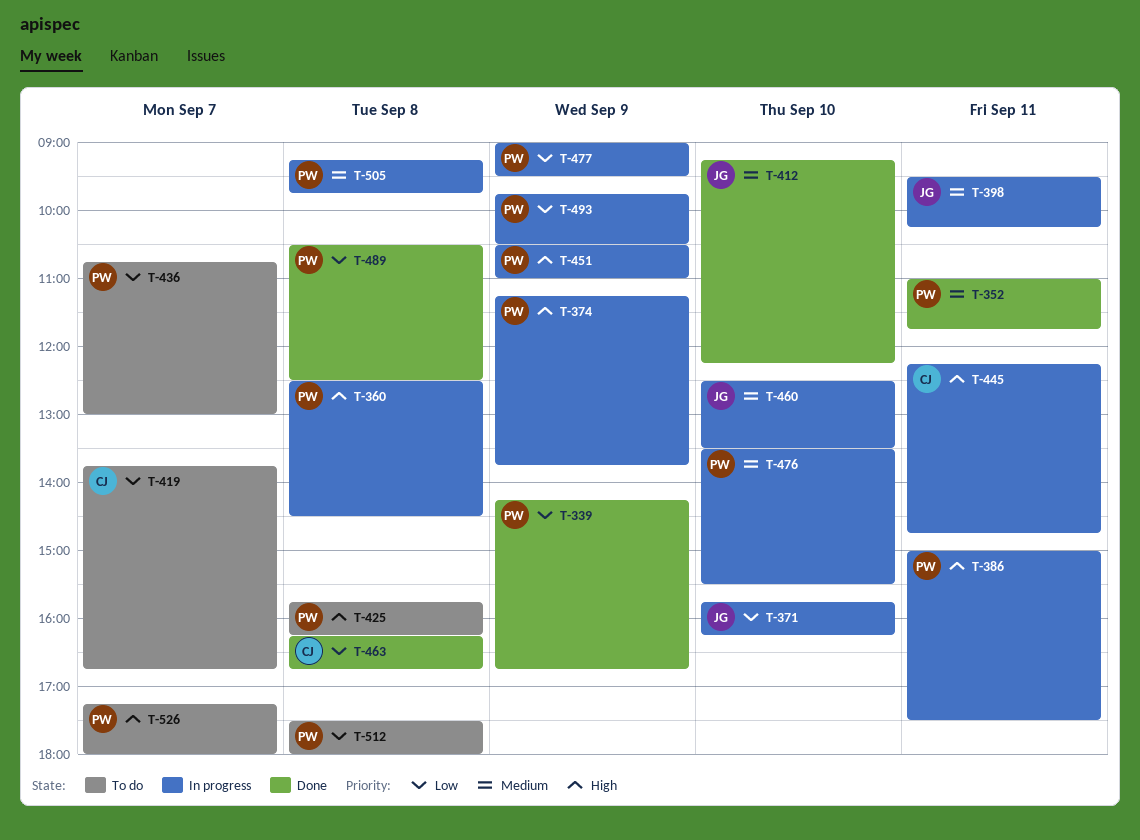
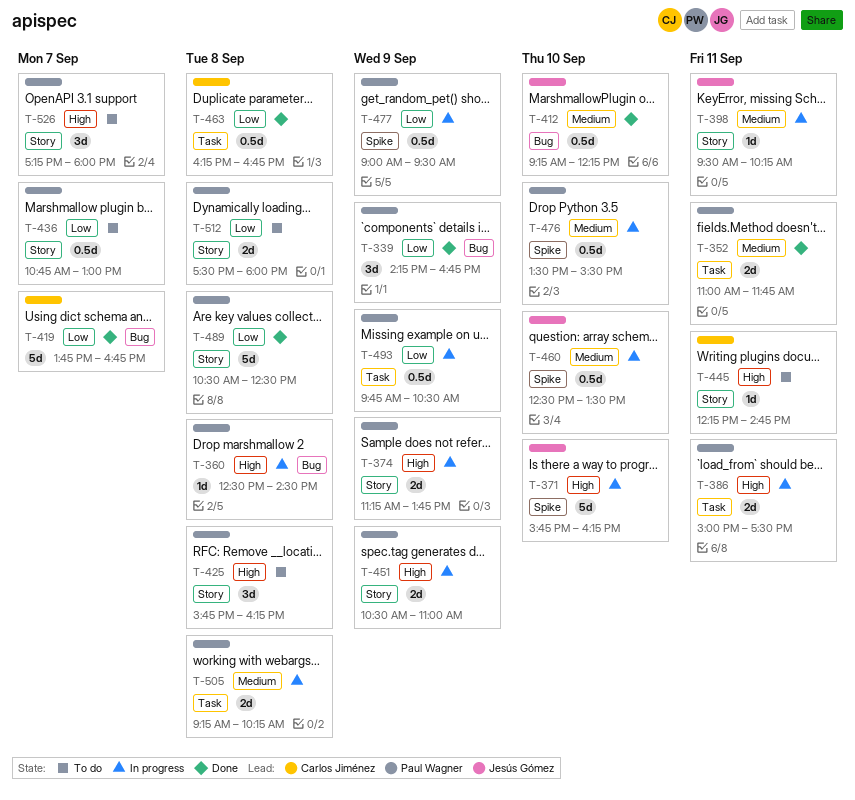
T-371, priority: Low -> High
T-419, status: To do -> Done
T-445, status: In progress -> To do
T-505, ends: 09:45 -> 10:15

